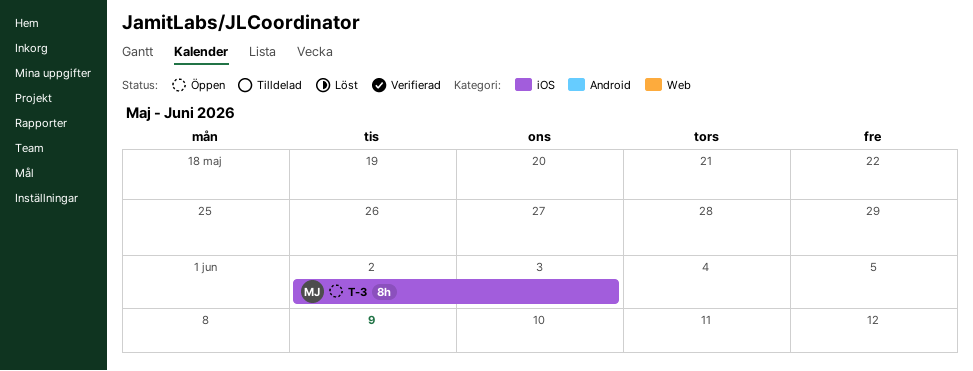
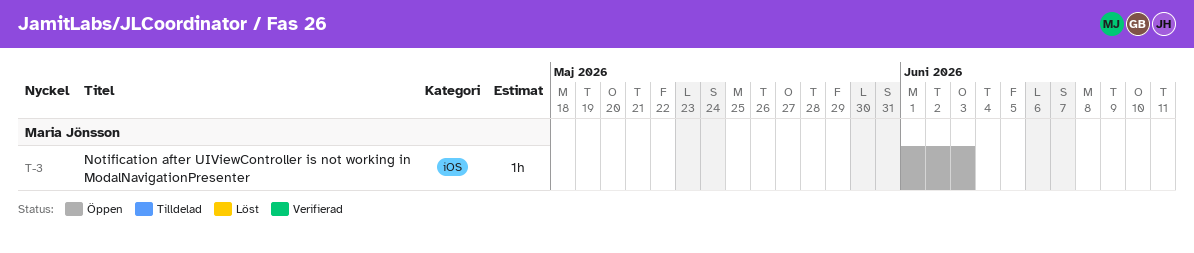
T-3, estimate: 8h -> 1h
T-3, start: Jun 2 -> Jun 1

